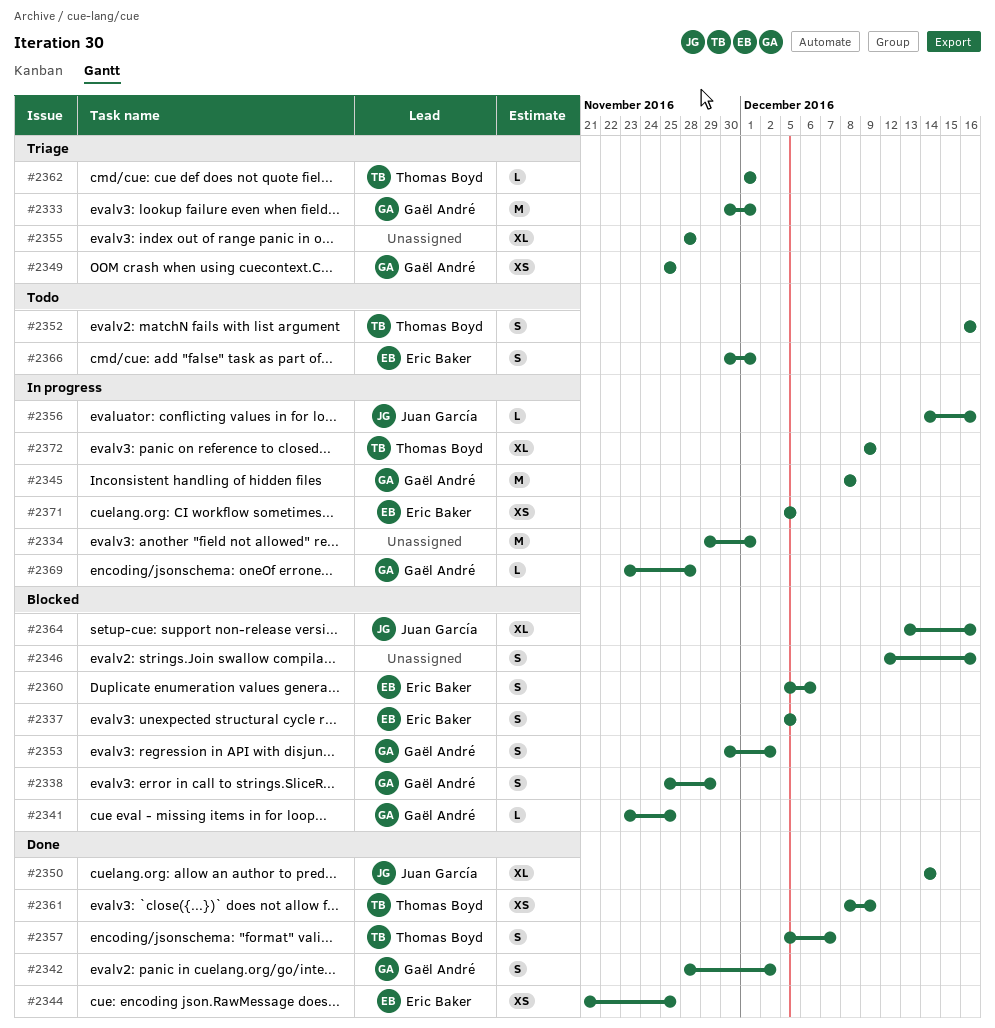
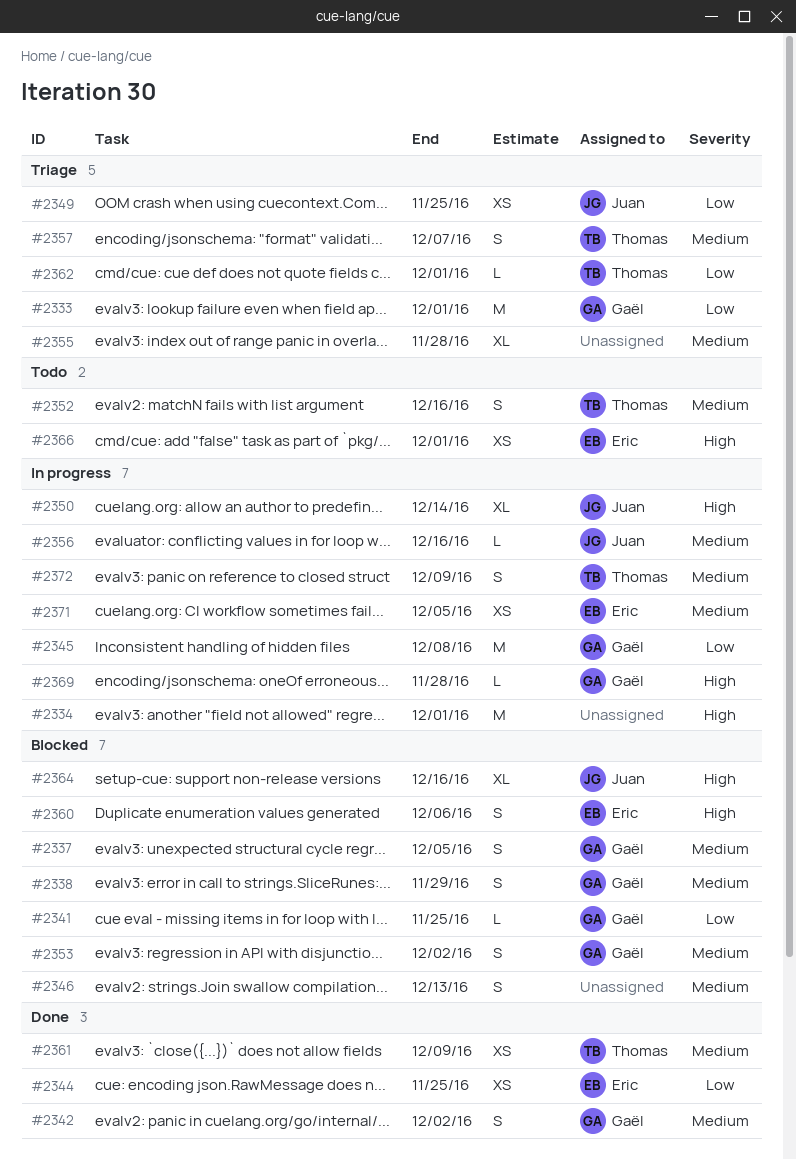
#2337, owner: Eric Baker -> Gaël André
#2346, due: Dec 16 -> Dec 13
#2349, owner: Gaël André -> Juan García
#2350, status: Done -> In progress
#2357, status: Done -> Triage
#2366, estimate: S -> XS
#2372, estimate: XL -> S

